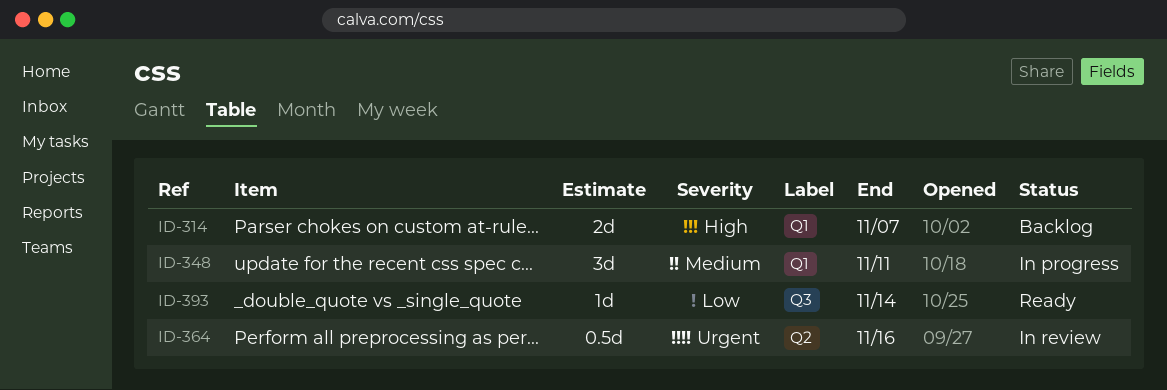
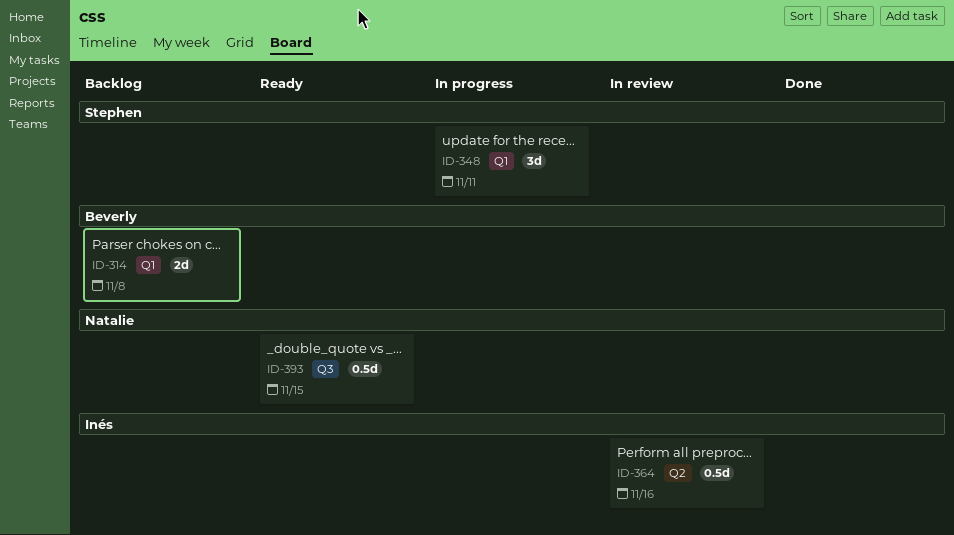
ID-314, due: Nov 7 -> Nov 8
ID-393, estimate: 1d -> 0.5d
ID-393, due: Nov 14 -> Nov 15

